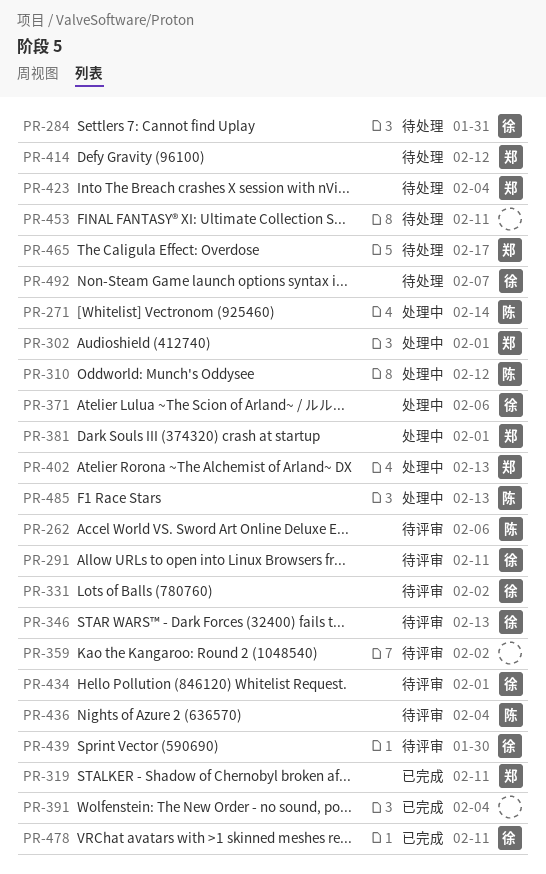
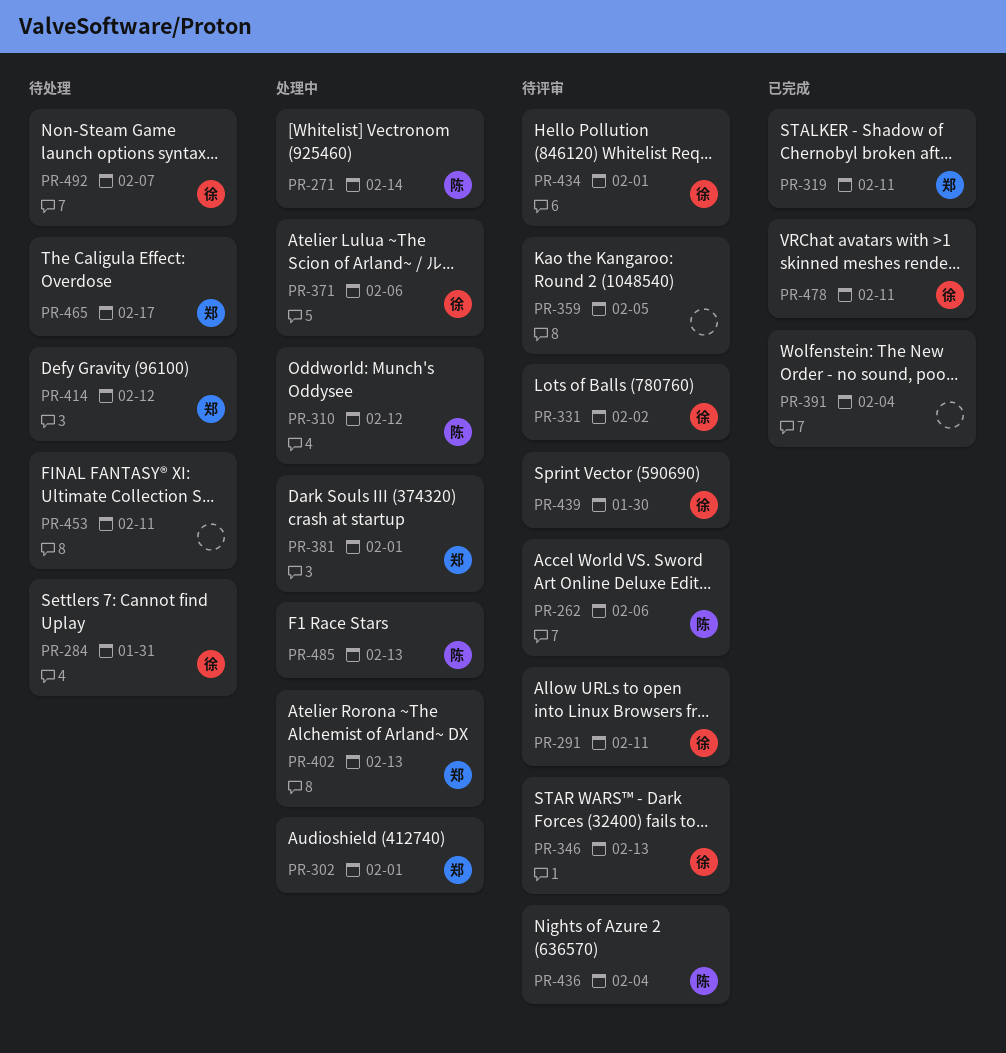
PR-359, due: Feb 2 -> Feb 5
PR-423: present -> none

